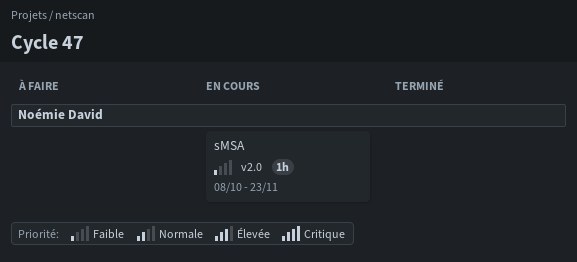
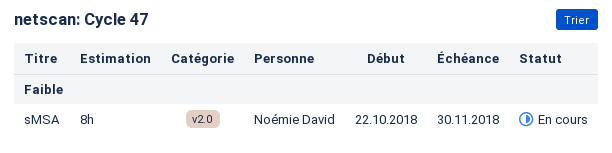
sMSA, estimate: 1h -> 8h
sMSA, start: Oct 8 -> Oct 22
sMSA, due: Nov 23 -> Nov 30

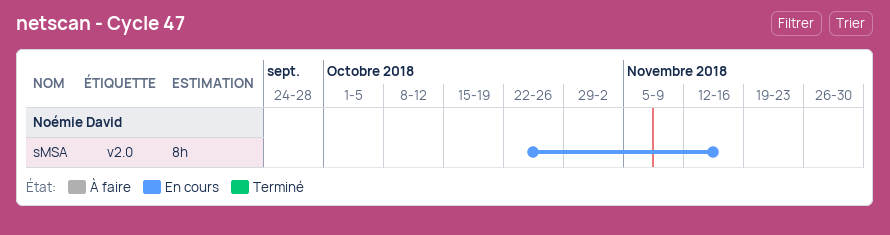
sMSA, due: Nov 30 -> Nov 16

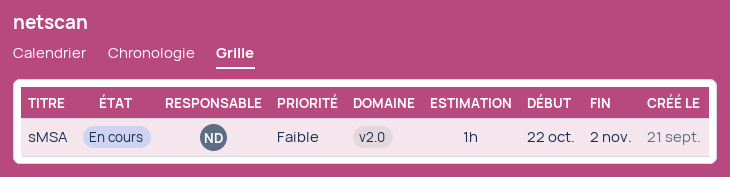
sMSA, estimate: 8h -> 1h
sMSA, due: Nov 16 -> Nov 2

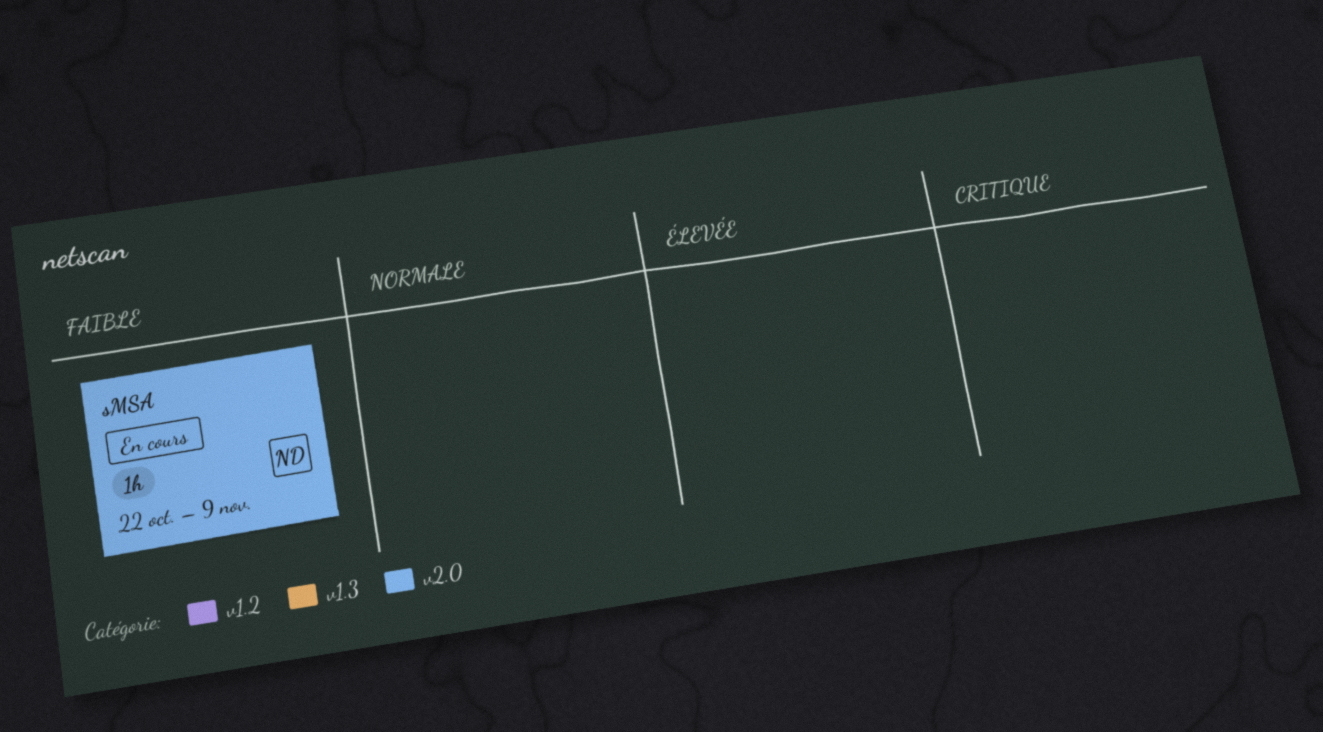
sMSA, due: Nov 2 -> Nov 9

